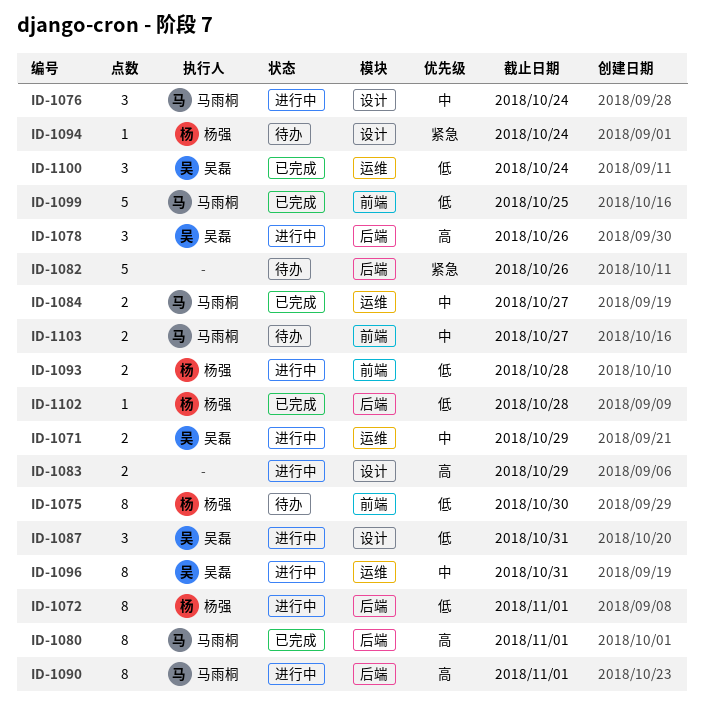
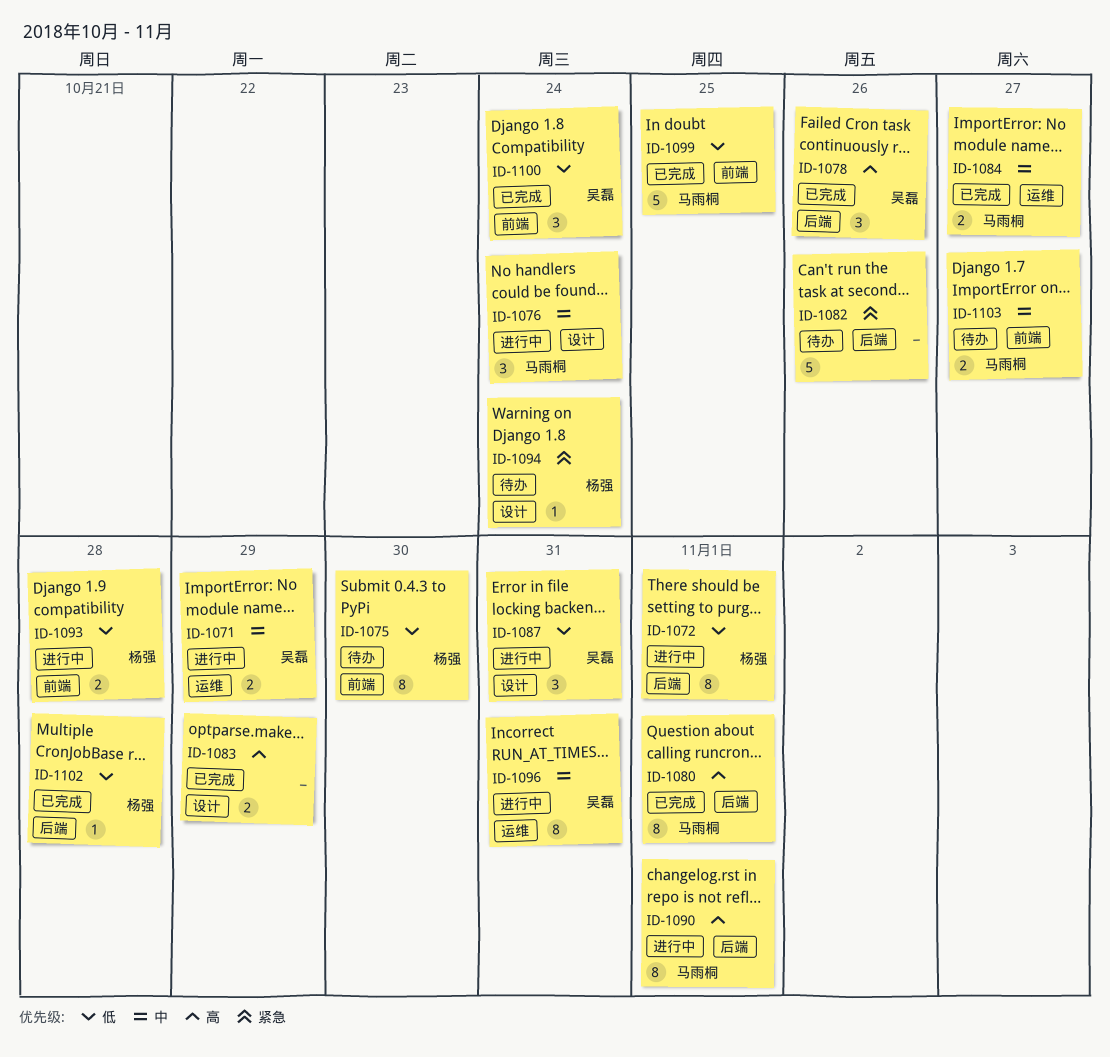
ID-1078, status: 进行中 -> 已完成
ID-1083, status: 进行中 -> 已完成
ID-1100, label: 运维 -> 前端

